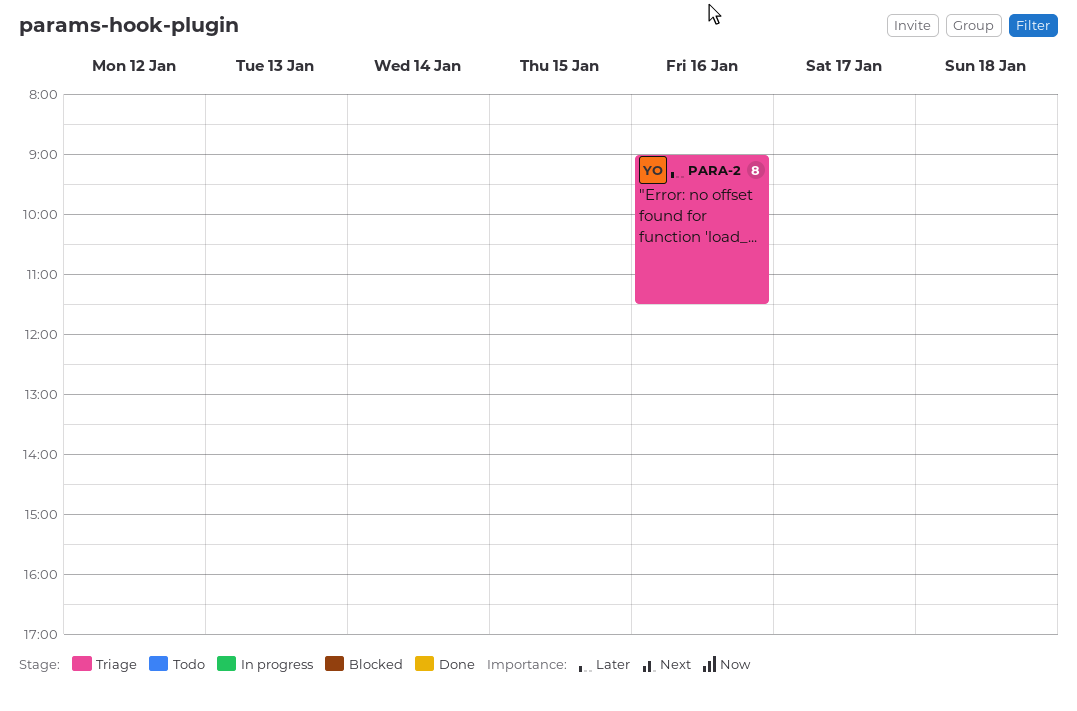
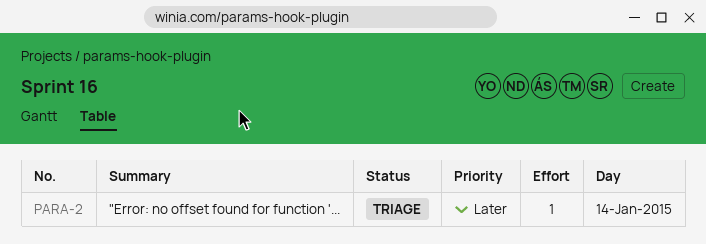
PARA-2, estimate: 8 -> 1
PARA-2, day: Jan 16 -> Jan 14

